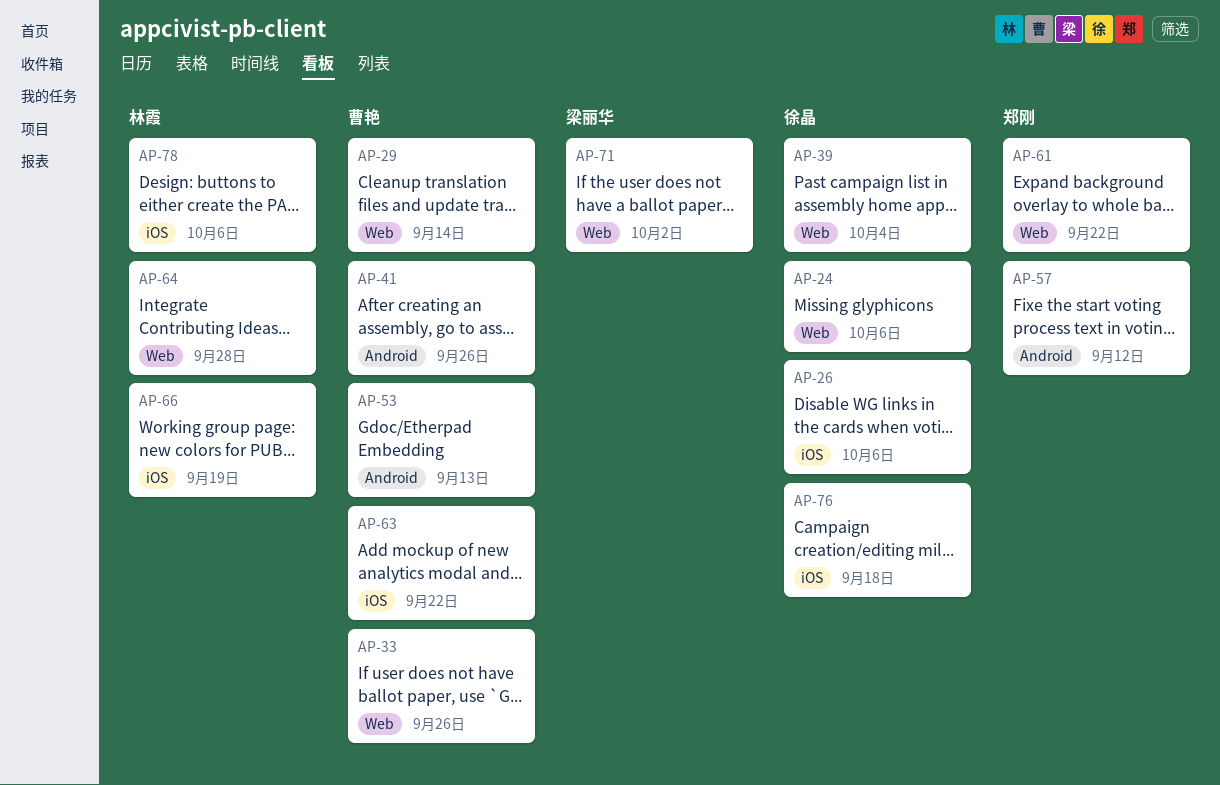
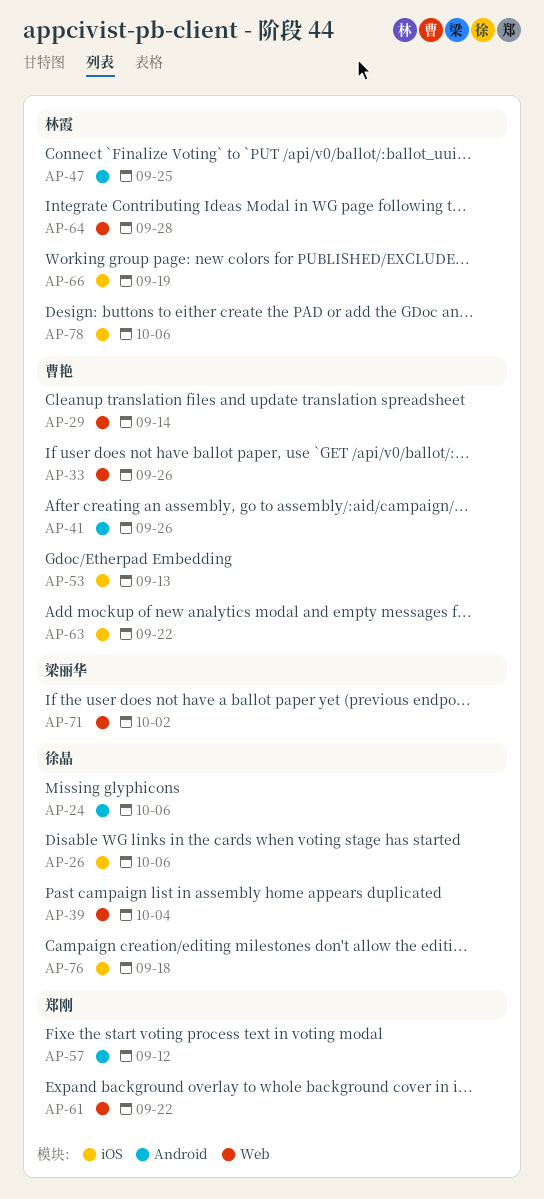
AP-24, label: Web -> Android
AP-47: none -> present
AP-53, label: Android -> iOS

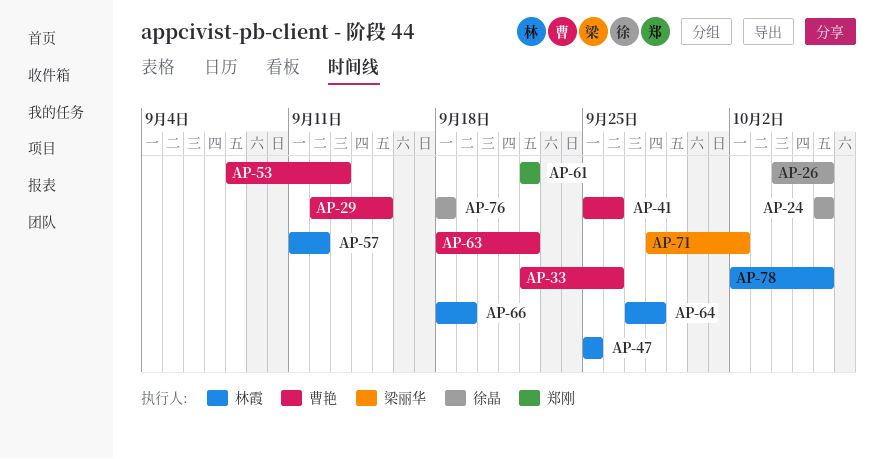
AP-29, due: Sep 14 -> Sep 15
AP-39: present -> none
AP-57, owner: 郑刚 -> 林霞

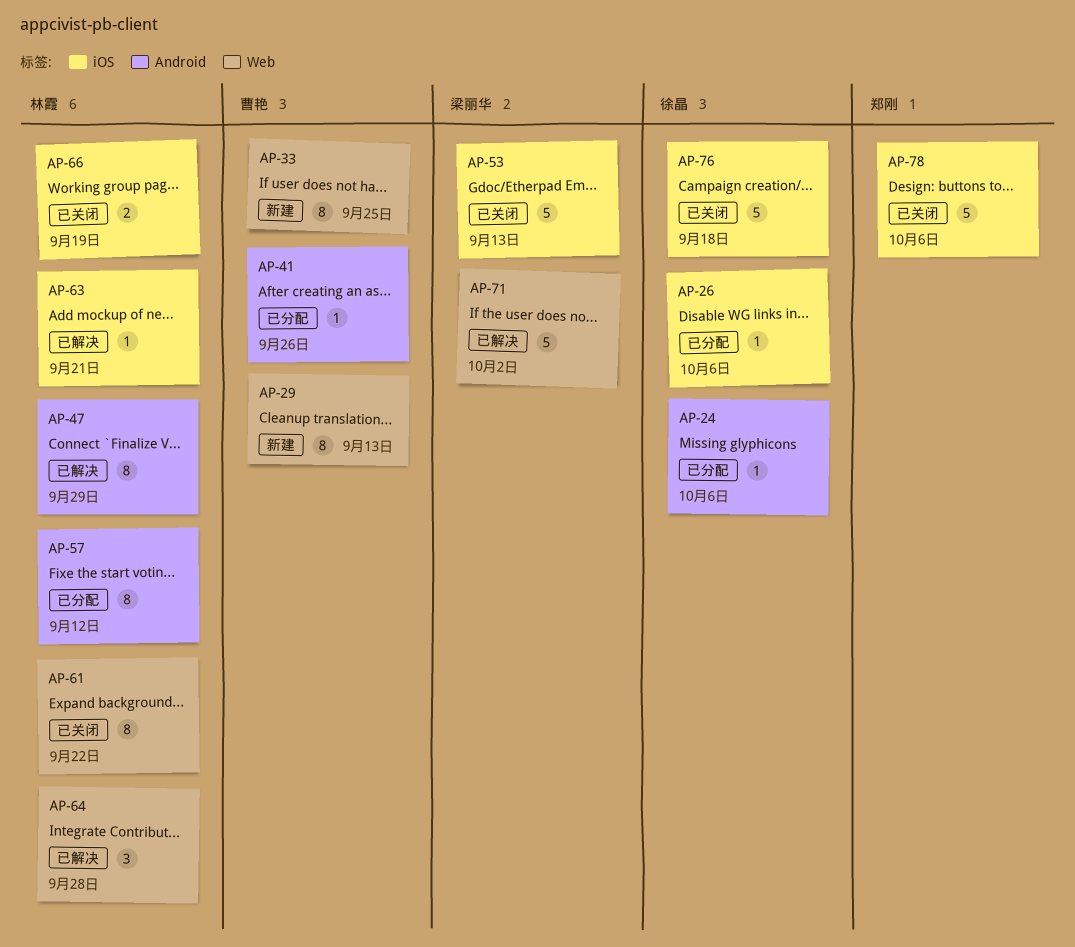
AP-29, due: Sep 15 -> Sep 13
AP-33, due: Sep 26 -> Sep 25
AP-47, due: Sep 25 -> Sep 29
AP-53, owner: 曹艳 -> 梁丽华
AP-61, owner: 郑刚 -> 林霞
AP-63, owner: 曹艳 -> 林霞
AP-63, due: Sep 22 -> Sep 21
AP-78, owner: 林霞 -> 郑刚

